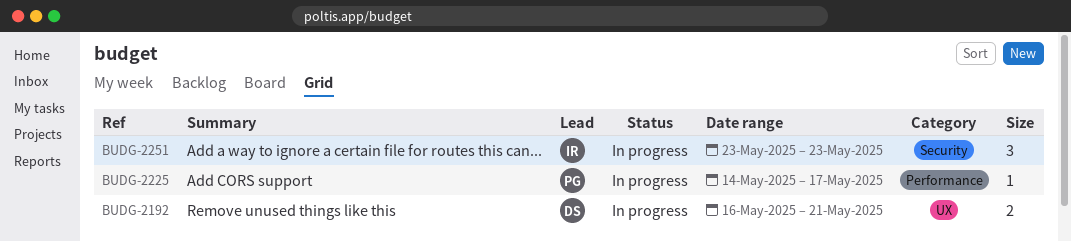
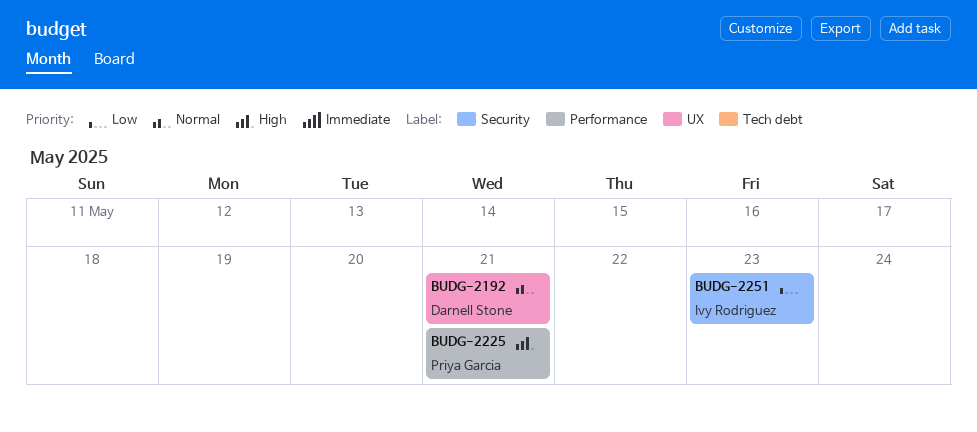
BUDG-2225, due: May 17 -> May 21

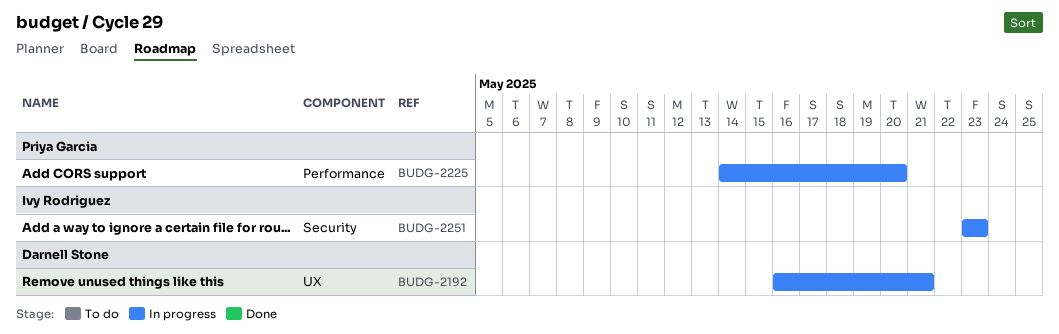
BUDG-2225, due: May 21 -> May 20

